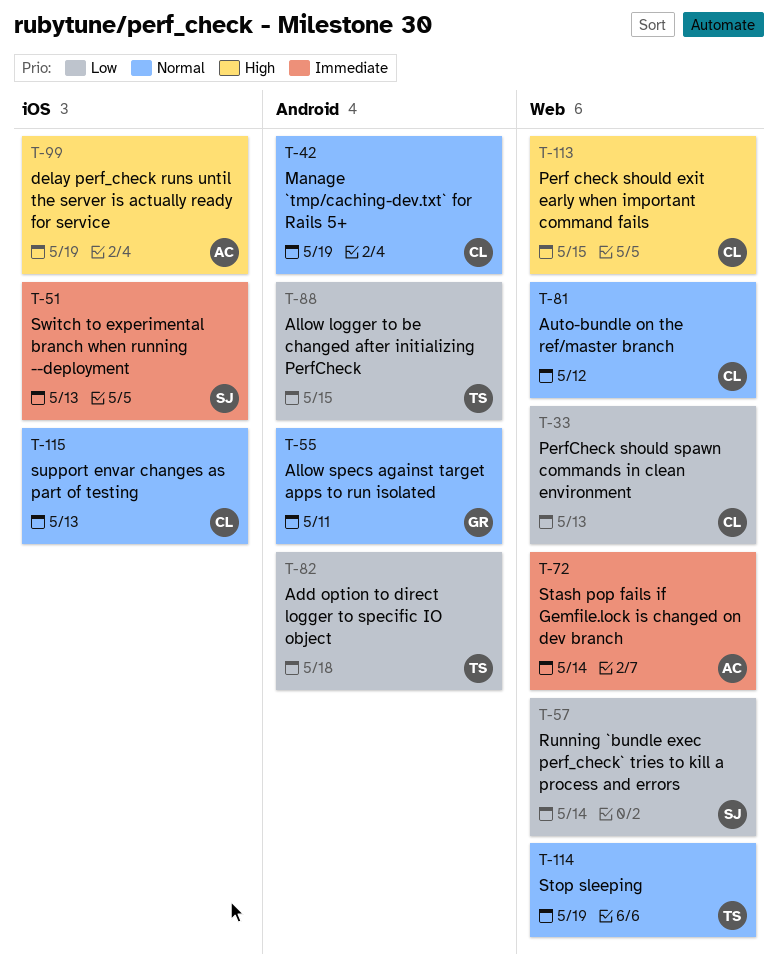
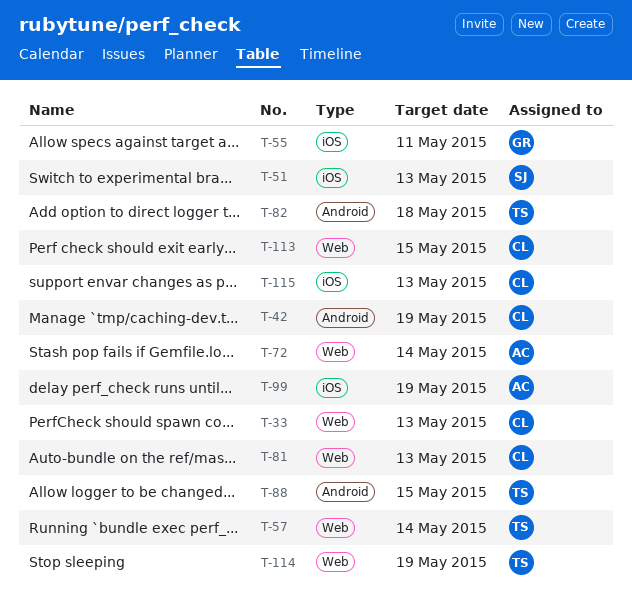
T-55, label: Android -> iOS
T-57, owner: SJ -> TS
T-81, due: May 12 -> May 13

